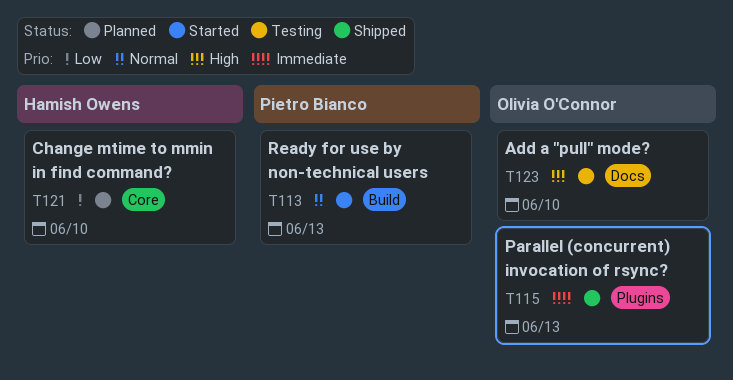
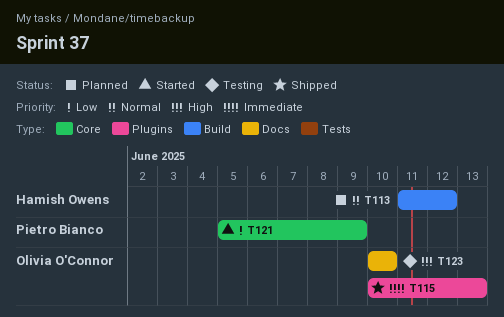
T113, status: Started -> Planned
T113, owner: Pietro Bianco -> Hamish Owens
T113, due: Jun 13 -> Jun 12
T121, status: Planned -> Started
T121, owner: Hamish Owens -> Pietro Bianco
T121, due: Jun 10 -> Jun 9

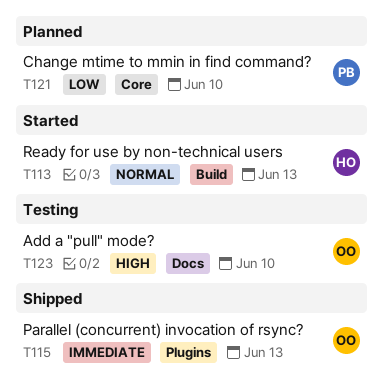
T113, status: Planned -> Started
T113, due: Jun 12 -> Jun 13
T121, status: Started -> Planned
T121, due: Jun 9 -> Jun 10

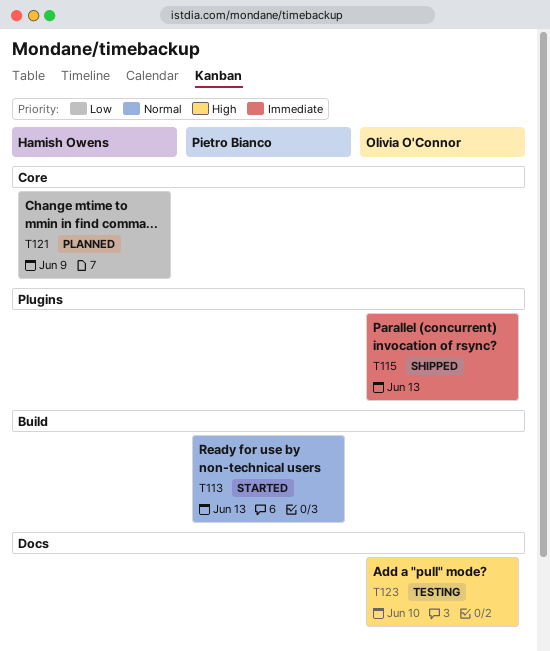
T113, owner: Hamish Owens -> Pietro Bianco
T121, owner: Pietro Bianco -> Hamish Owens
T121, due: Jun 10 -> Jun 9

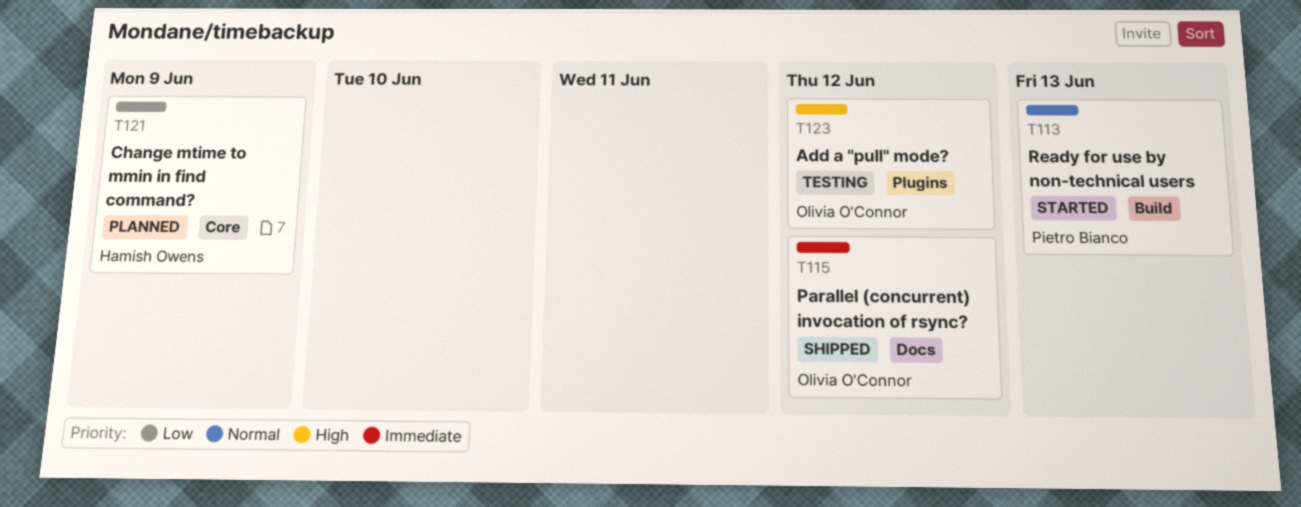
T115, label: Plugins -> Docs
T115, due: Jun 13 -> Jun 12
T123, label: Docs -> Plugins
T123, due: Jun 10 -> Jun 12

